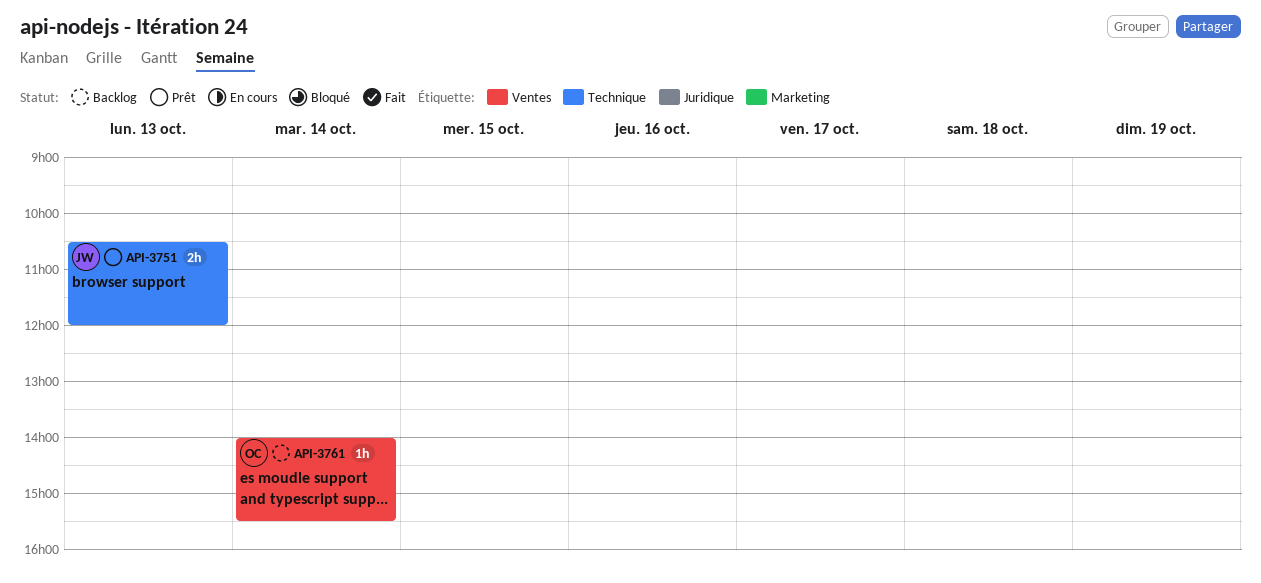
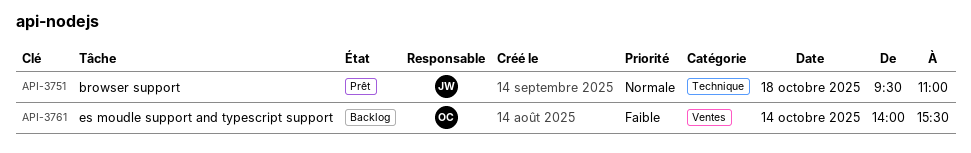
API-3751, day: Oct 13 -> Oct 18
API-3751, begins: 10:30 -> 09:30
API-3751, ends: 12:00 -> 11:00

